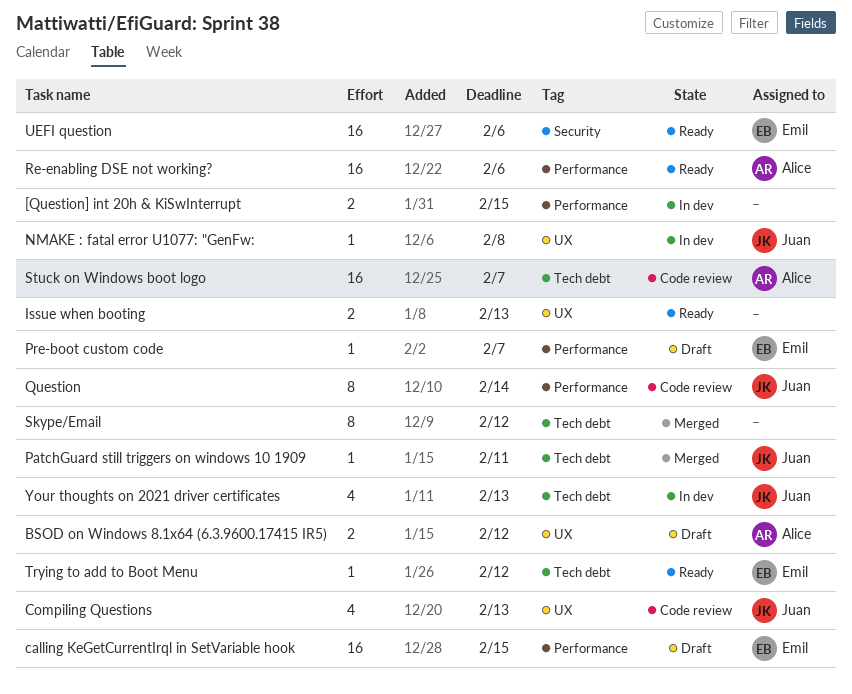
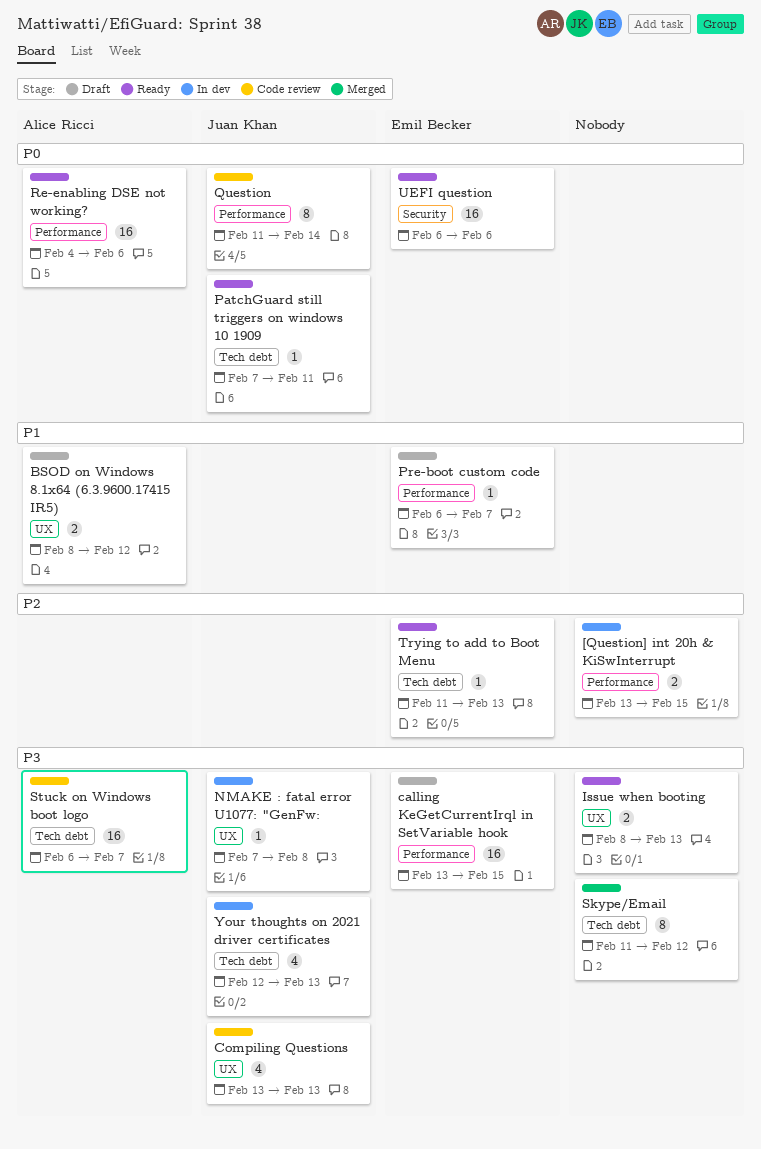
PatchGuard still triggers on windows 10 1909, status: Merged -> Ready
Trying to add to Boot Menu, due: Feb 12 -> Feb 13

